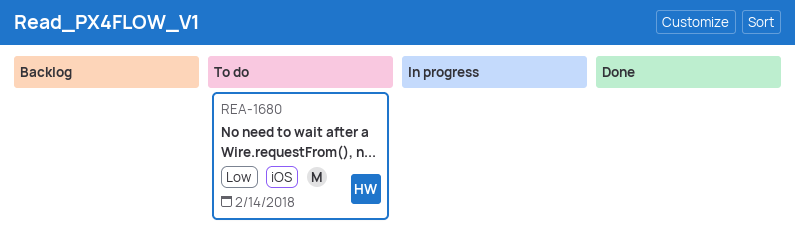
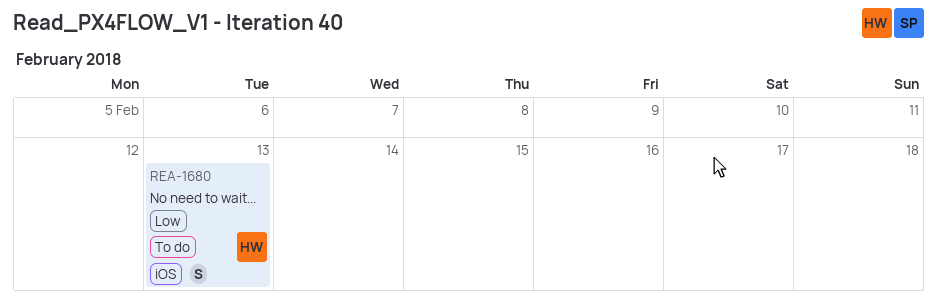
REA-1680, estimate: M -> S
REA-1680, due: Feb 14 -> Feb 13

